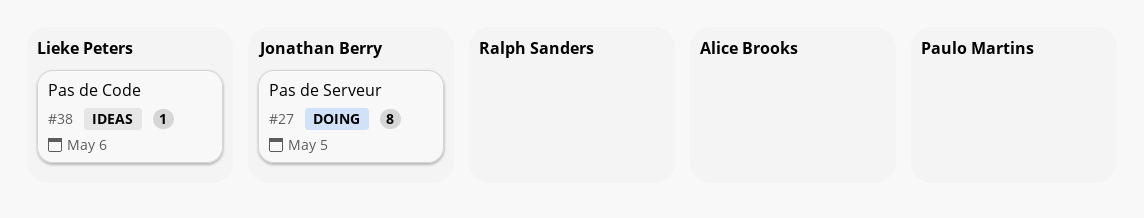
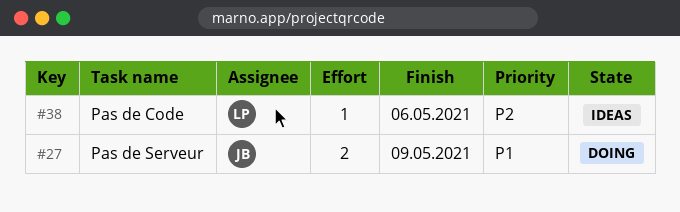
#27, estimate: 8 -> 2
#27, due: May 5 -> May 9

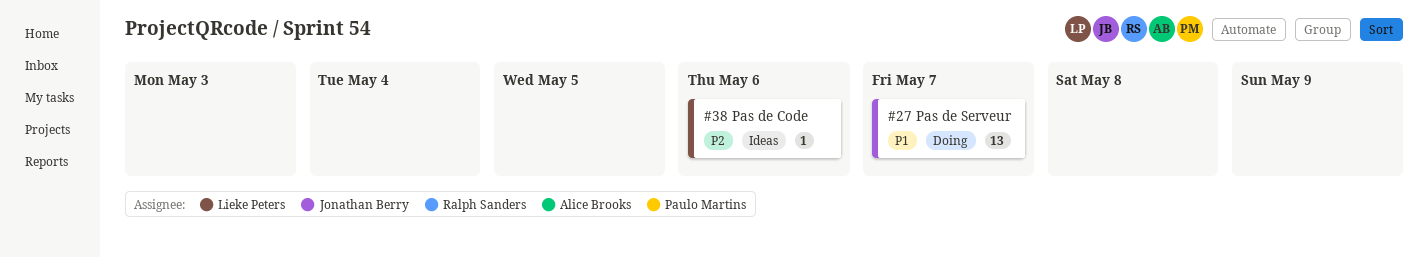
#27, estimate: 2 -> 13
#27, due: May 9 -> May 7

